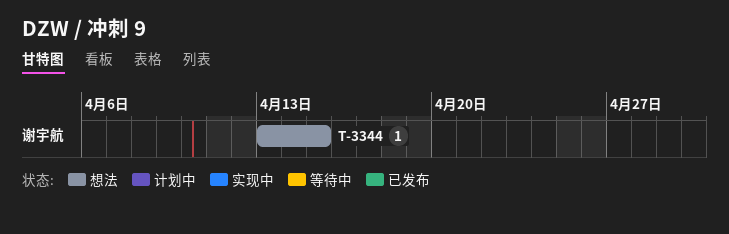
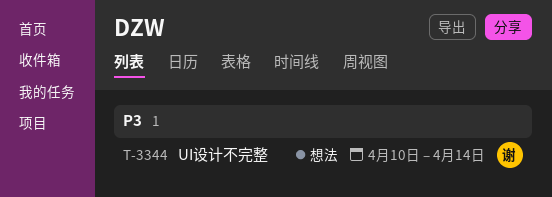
T-3344, start: Apr 13 -> Apr 10
T-3344, due: Apr 15 -> Apr 14

